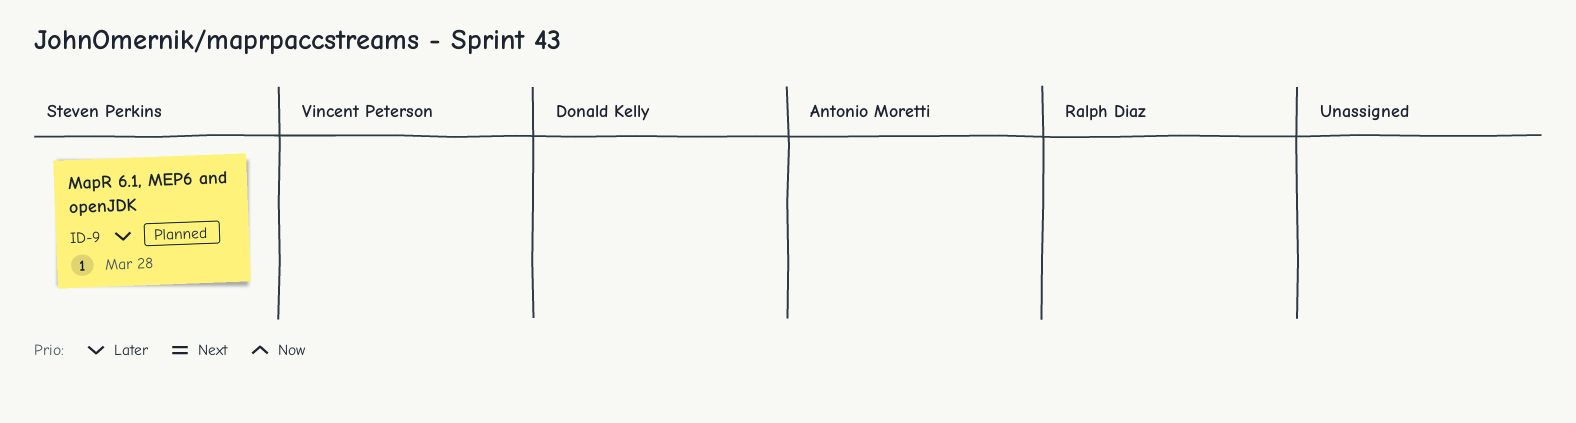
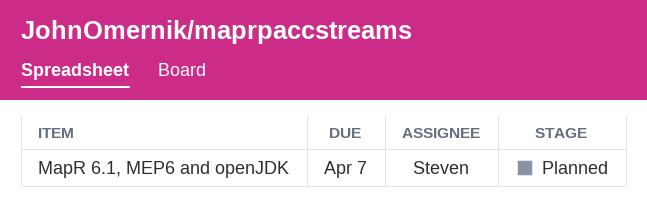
MapR 6.1, MEP6 and openJDK, due: Mar 28 -> Apr 7

